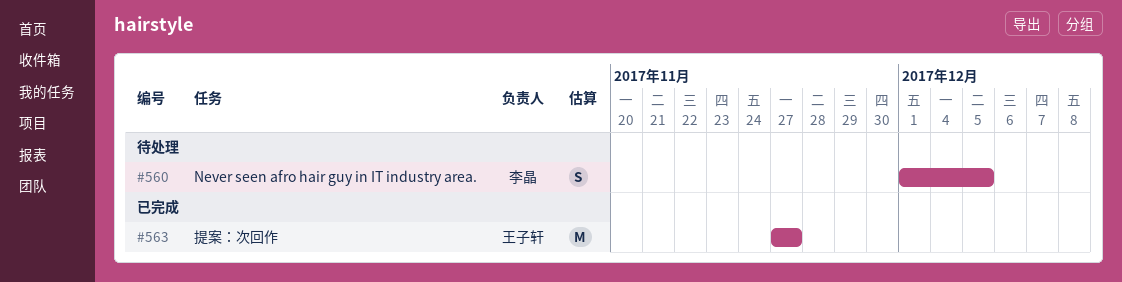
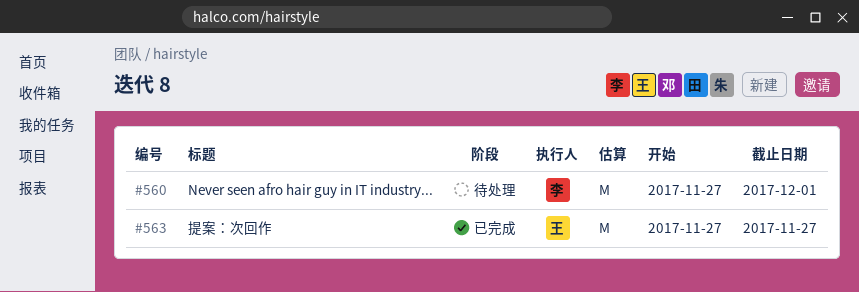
#560, estimate: S -> M
#560, start: Dec 1 -> Nov 27
#560, due: Dec 5 -> Dec 1

